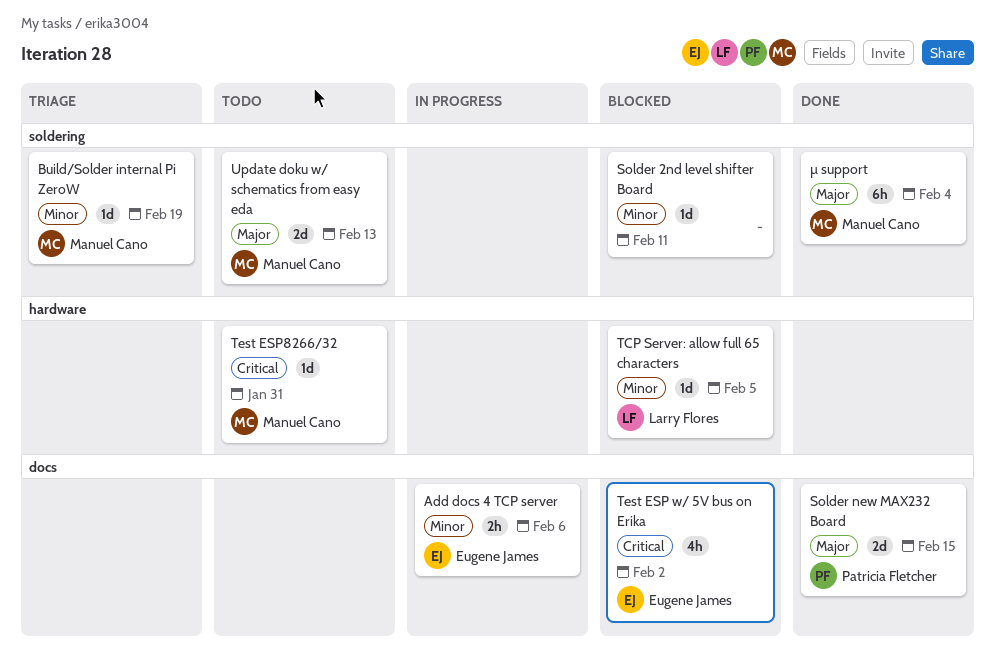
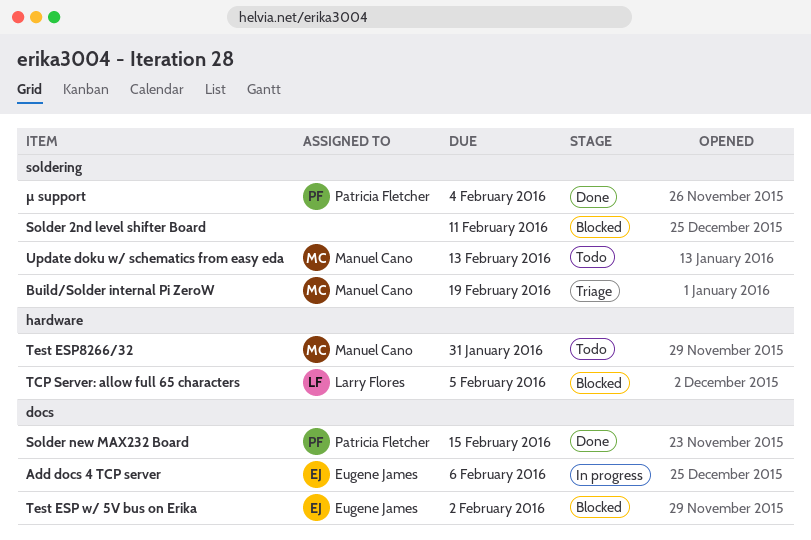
µ support, owner: Manuel Cano -> Patricia Fletcher

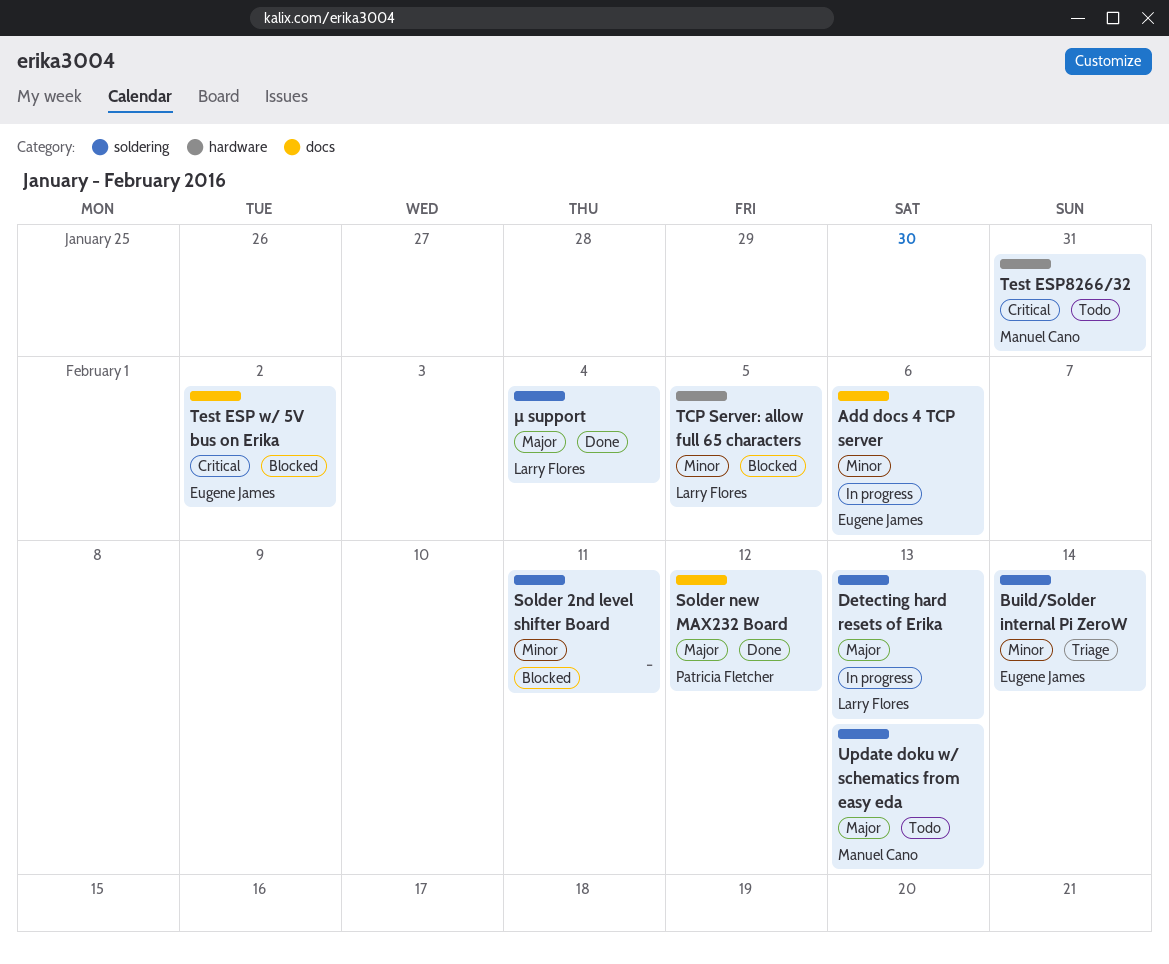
Build/Solder internal Pi ZeroW, owner: Manuel Cano -> Eugene James
Build/Solder internal Pi ZeroW, due: Feb 19 -> Feb 14
Detecting hard resets of Erika: none -> present
Solder new MAX232 Board, due: Feb 15 -> Feb 12
µ support, owner: Patricia Fletcher -> Larry Flores

